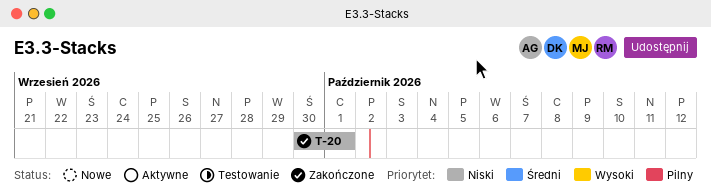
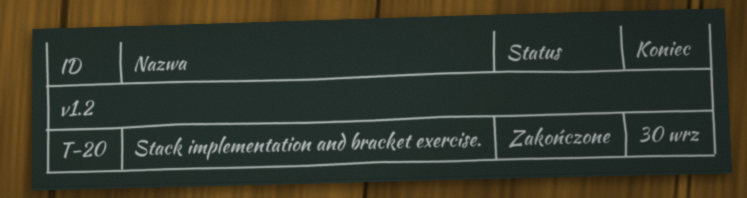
T-20, due: Oct 1 -> Sep 30

